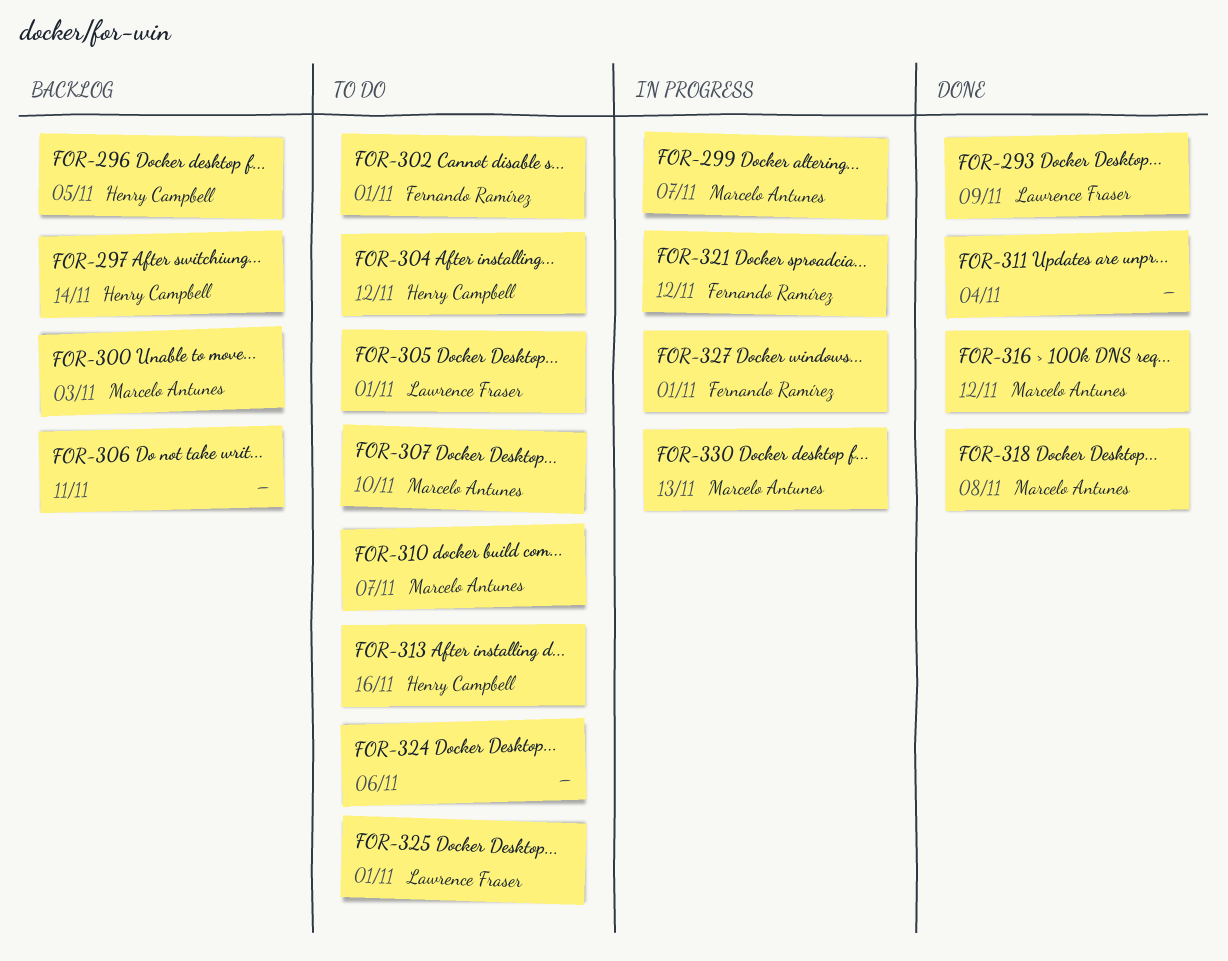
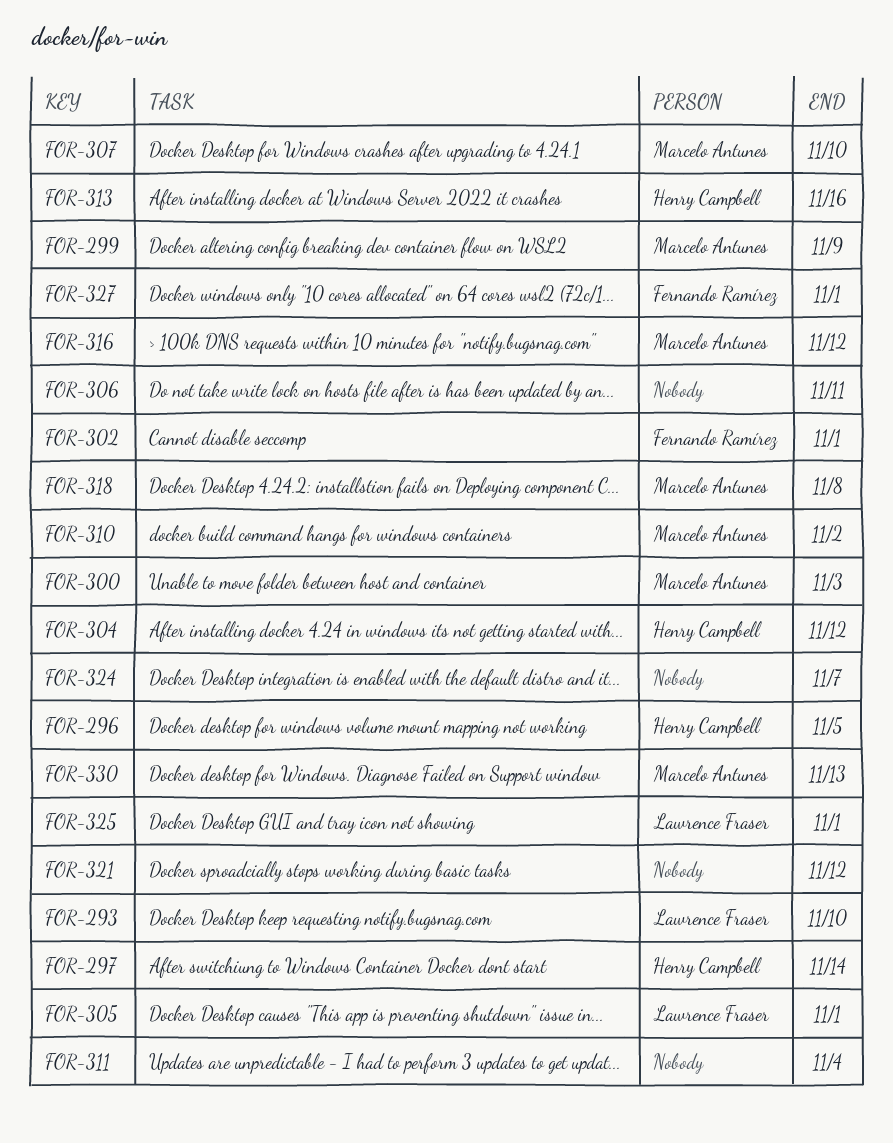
FOR-293, due: Nov 9 -> Nov 10
FOR-299, due: Nov 7 -> Nov 9
FOR-310, due: Nov 7 -> Nov 2
FOR-321, owner: Fernando Ramírez -> none
FOR-324, due: Nov 6 -> Nov 7

